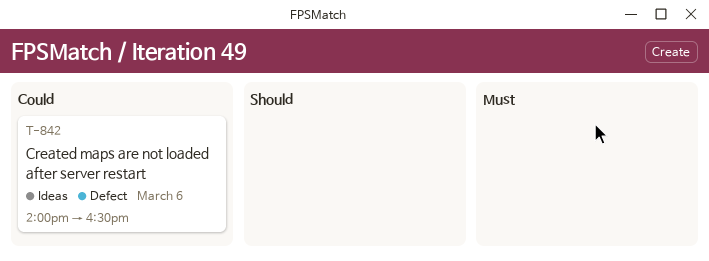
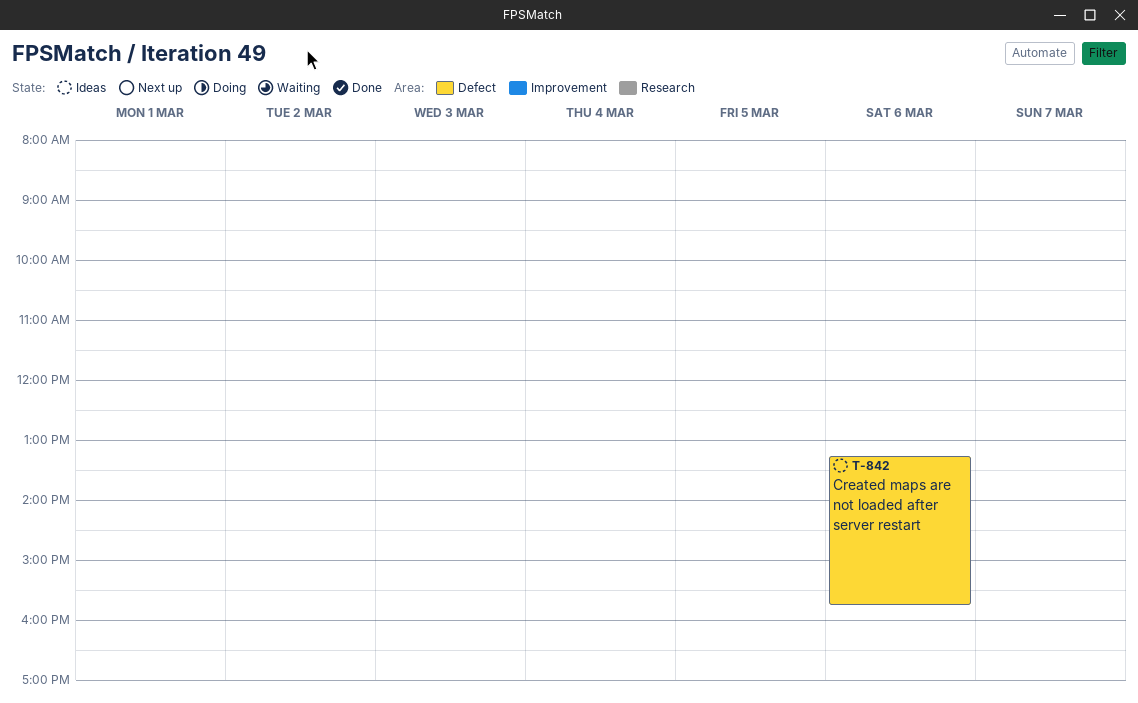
T-842, begins: 14:00 -> 13:15
T-842, ends: 16:30 -> 15:45

